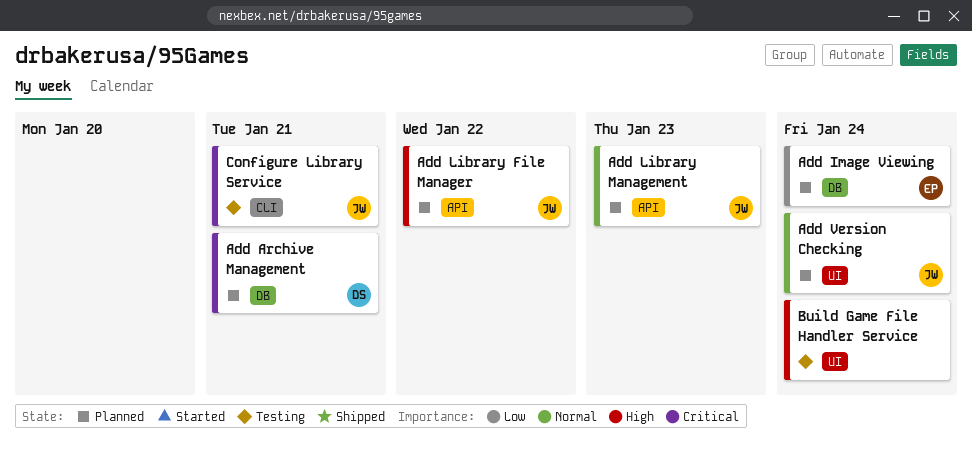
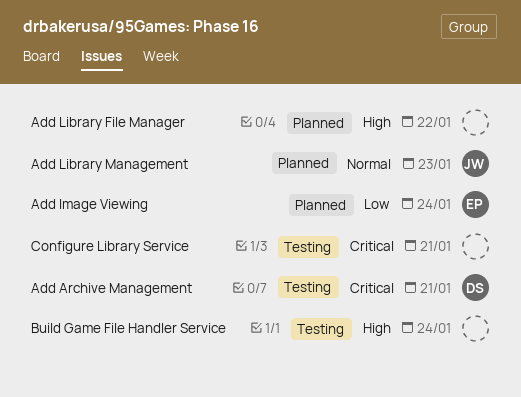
Add Archive Management, status: Planned -> Testing
Add Library File Manager, owner: JW -> none
Add Version Checking: present -> none
Configure Library Service, owner: JW -> none

